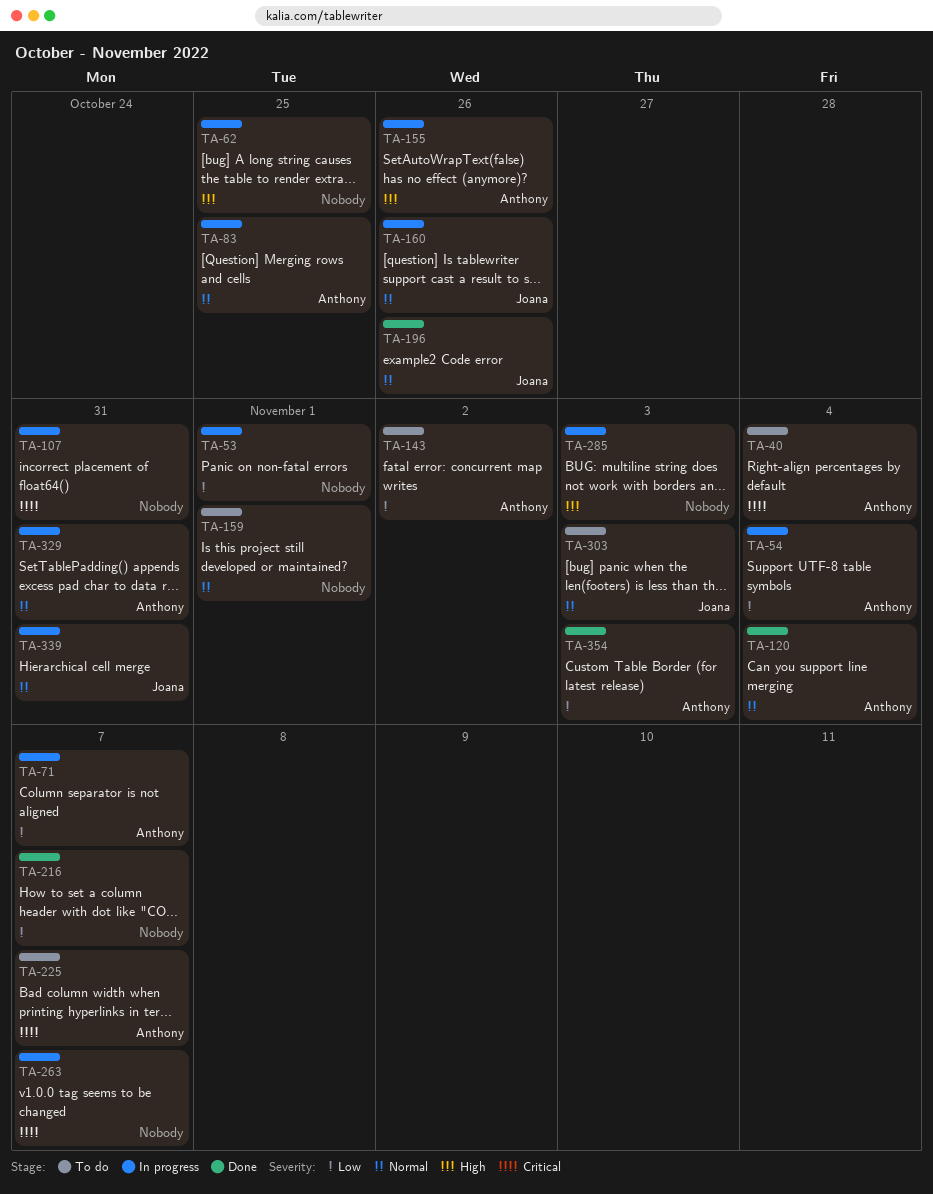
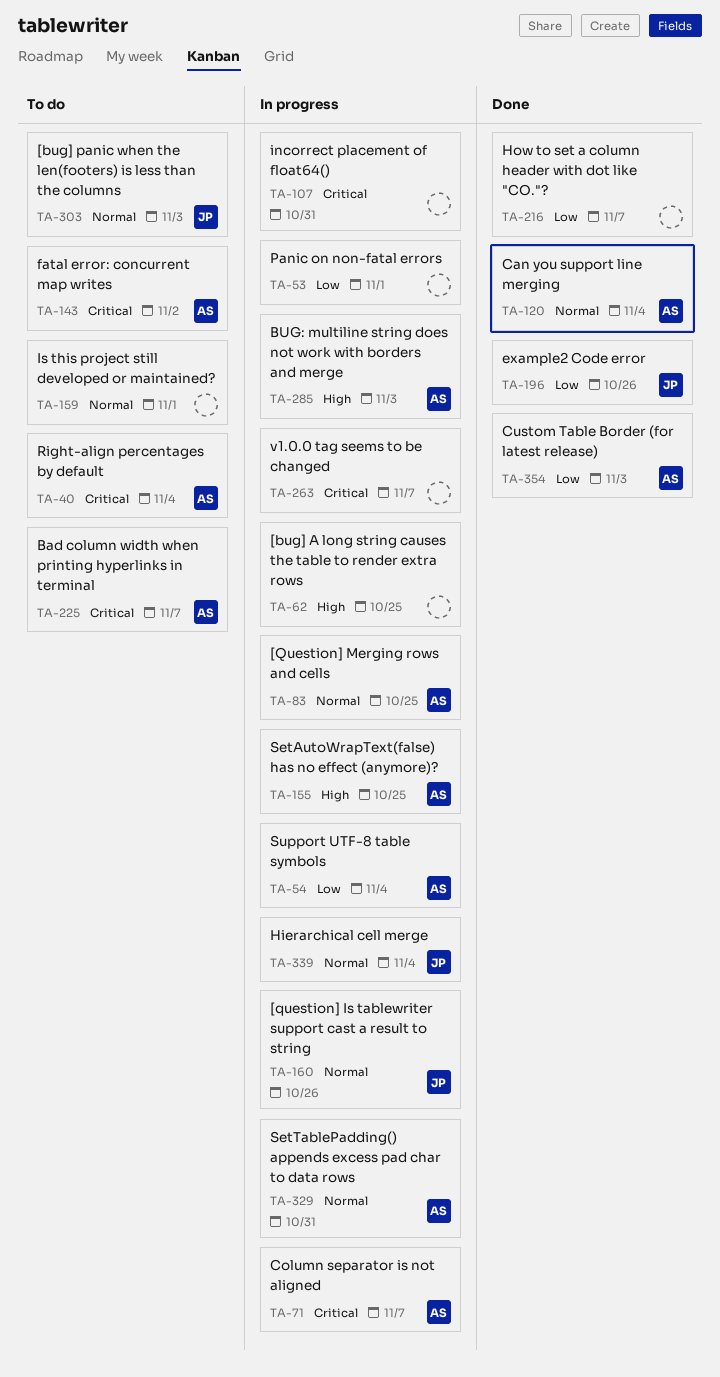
TA-71, priority: Low -> Critical
TA-143, priority: Low -> Critical
TA-155, due: Oct 26 -> Oct 25
TA-196, priority: Normal -> Low
TA-285, owner: none -> Anthony
TA-339, due: Oct 31 -> Nov 4

